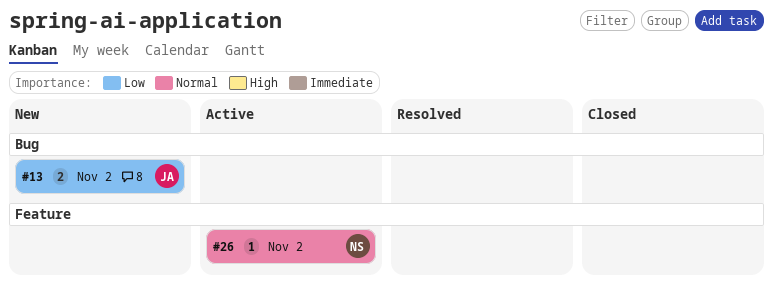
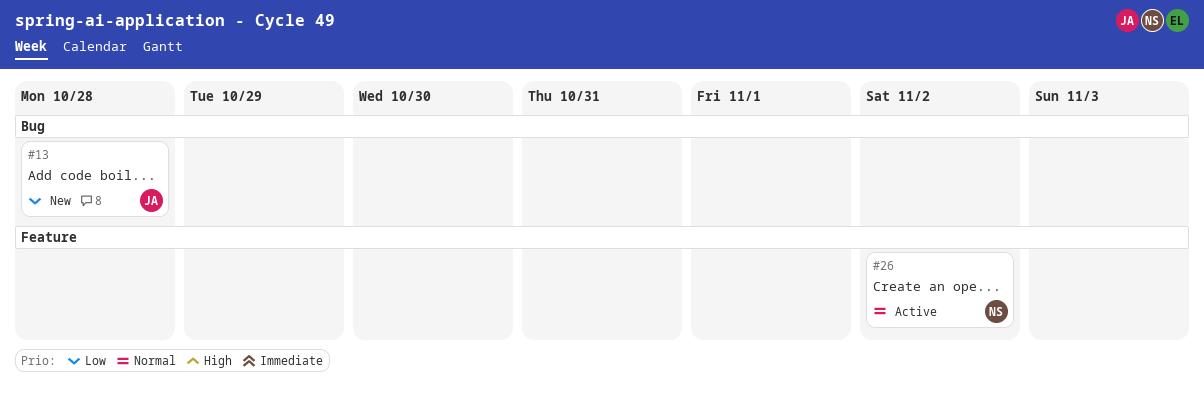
#13, due: Nov 2 -> Oct 28

